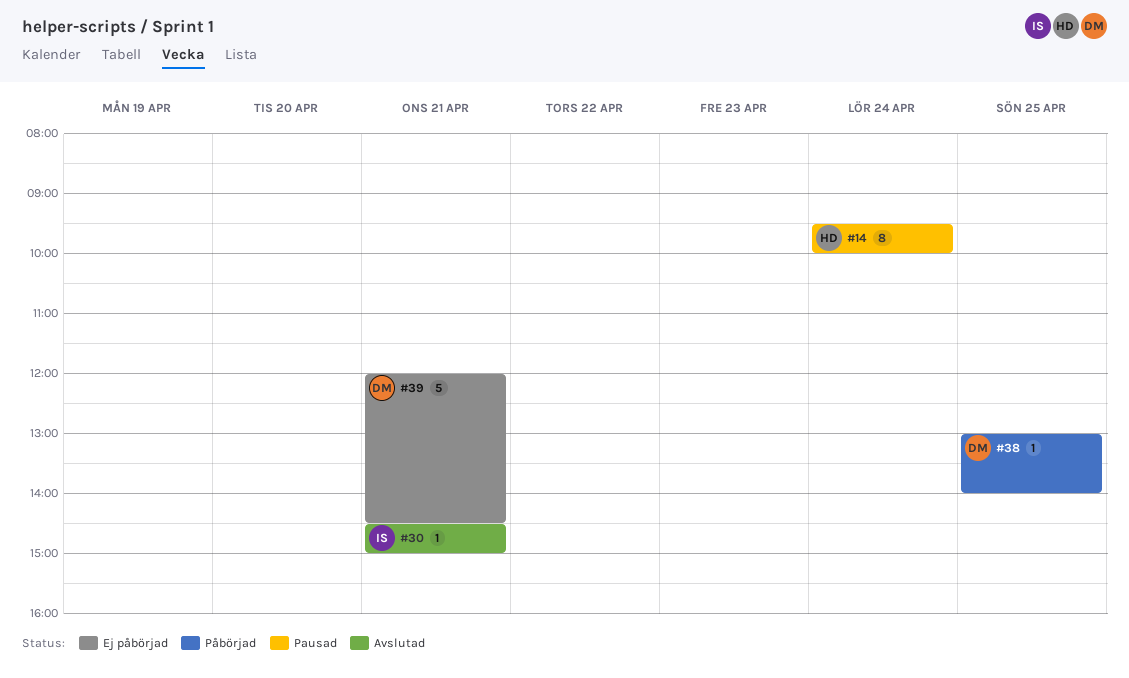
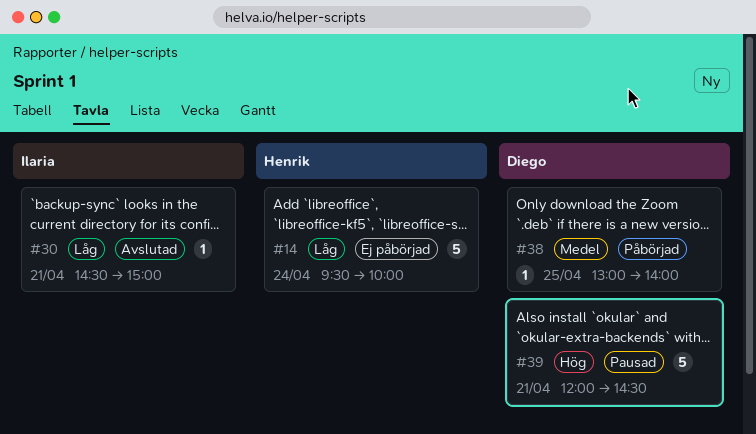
#14, status: Pausad -> Ej påbörjad
#14, estimate: 8 -> 5
#39, status: Ej påbörjad -> Pausad

